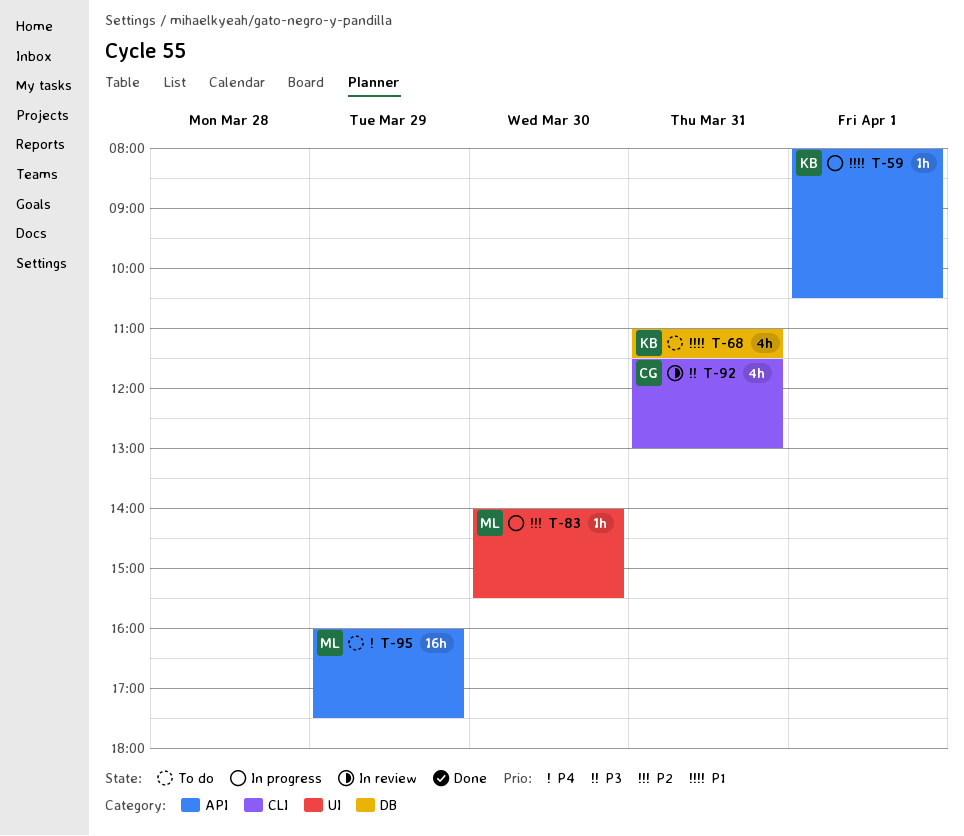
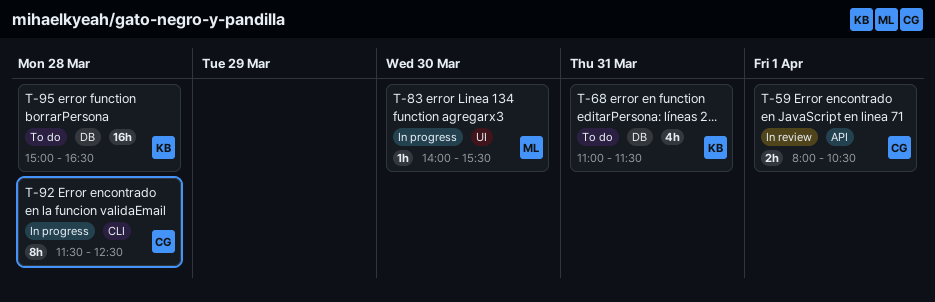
T-59, status: In progress -> In review
T-59, owner: KB -> CG
T-59, estimate: 1h -> 2h
T-92, status: In review -> In progress
T-92, estimate: 4h -> 8h
T-92, day: Mar 31 -> Mar 28
T-92, ends: 13:00 -> 12:30
T-95, owner: ML -> KB
T-95, label: API -> DB
T-95, day: Mar 29 -> Mar 28
T-95, begins: 16:00 -> 15:00
T-95, ends: 17:30 -> 16:30

